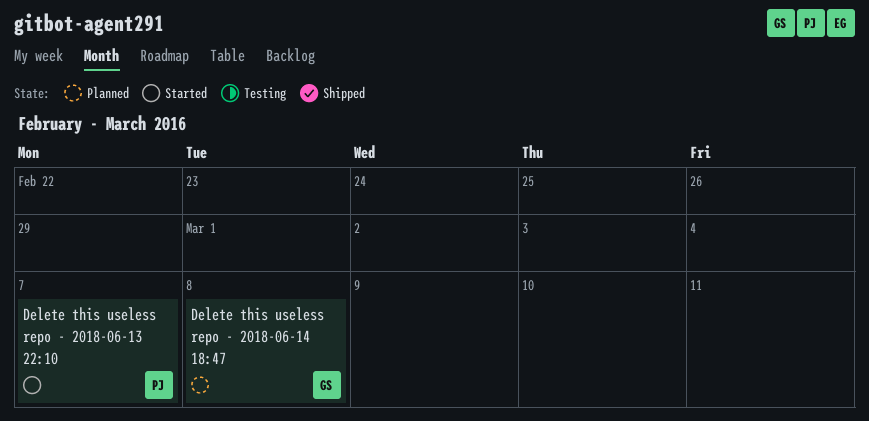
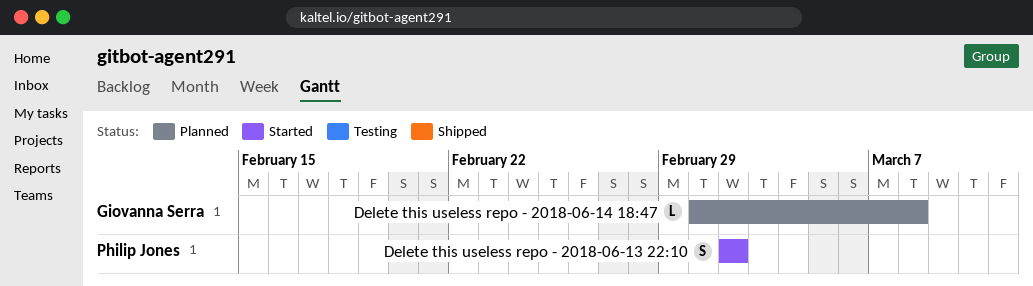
Delete this useless repo - 2018-06-13 22:10, due: Mar 7 -> Mar 2

